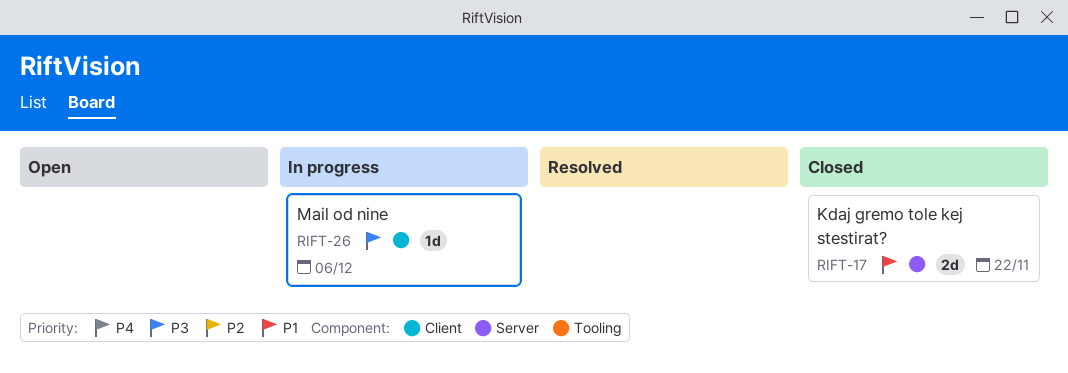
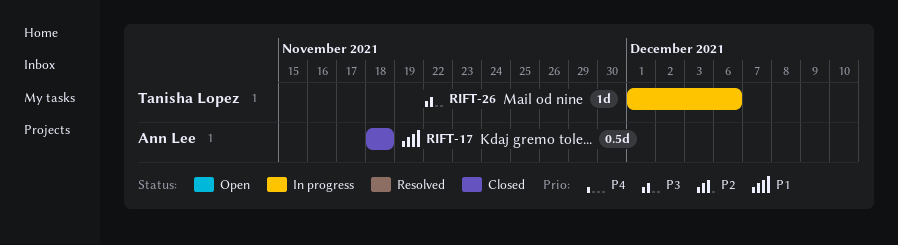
RIFT-17, estimate: 2d -> 0.5d
RIFT-17, due: Nov 22 -> Nov 18

